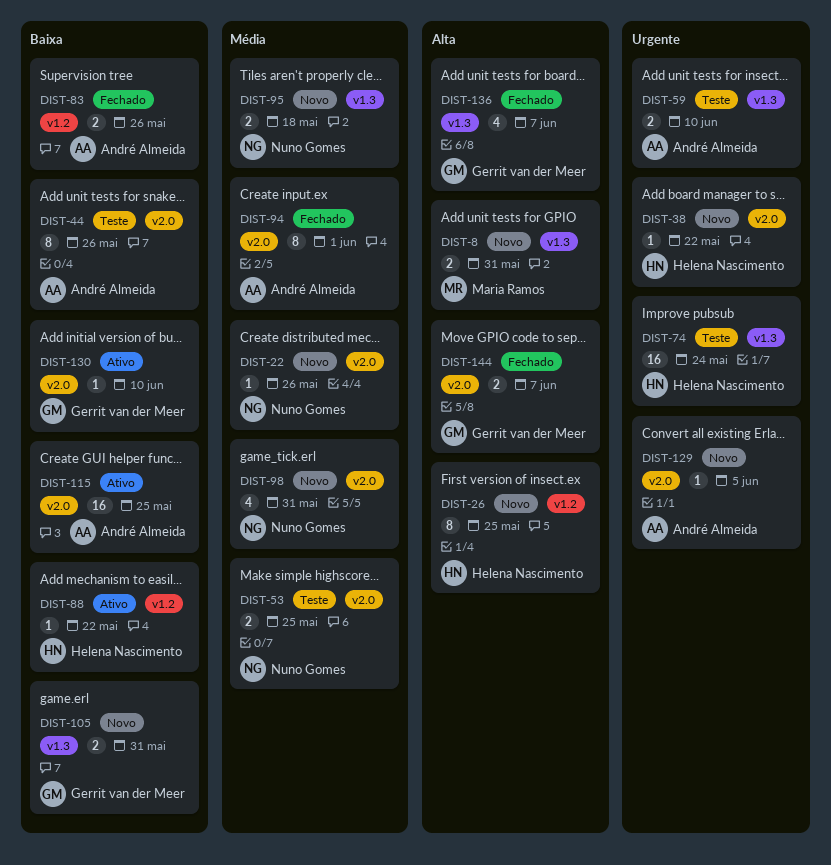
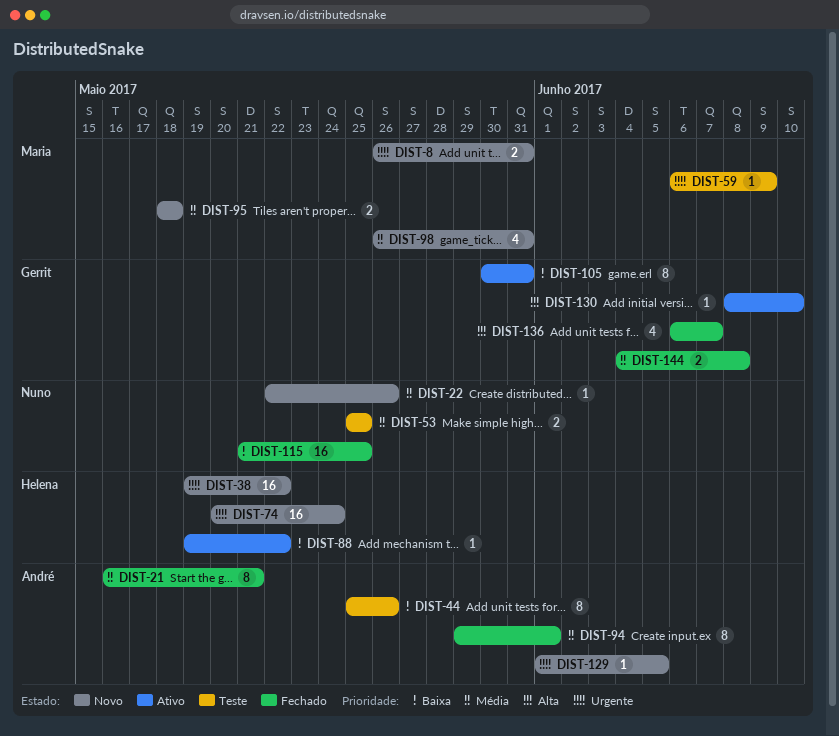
DIST-8, priority: Alta -> Urgente
DIST-21: none -> present
DIST-26: present -> none
DIST-38, estimate: 1 -> 16
DIST-59, owner: André Almeida -> Maria Ramos
DIST-59, estimate: 2 -> 1
DIST-59, due: Jun 10 -> Jun 9
DIST-74, status: Teste -> Novo
DIST-83: present -> none
DIST-95, owner: Nuno Gomes -> Maria Ramos
DIST-98, owner: Nuno Gomes -> Maria Ramos
DIST-105, status: Novo -> Ativo
DIST-105, estimate: 2 -> 8
DIST-115, status: Ativo -> Fechado
DIST-115, owner: André Almeida -> Nuno Gomes
DIST-130, priority: Baixa -> Alta
DIST-144, priority: Alta -> Média
DIST-144, due: Jun 7 -> Jun 8

